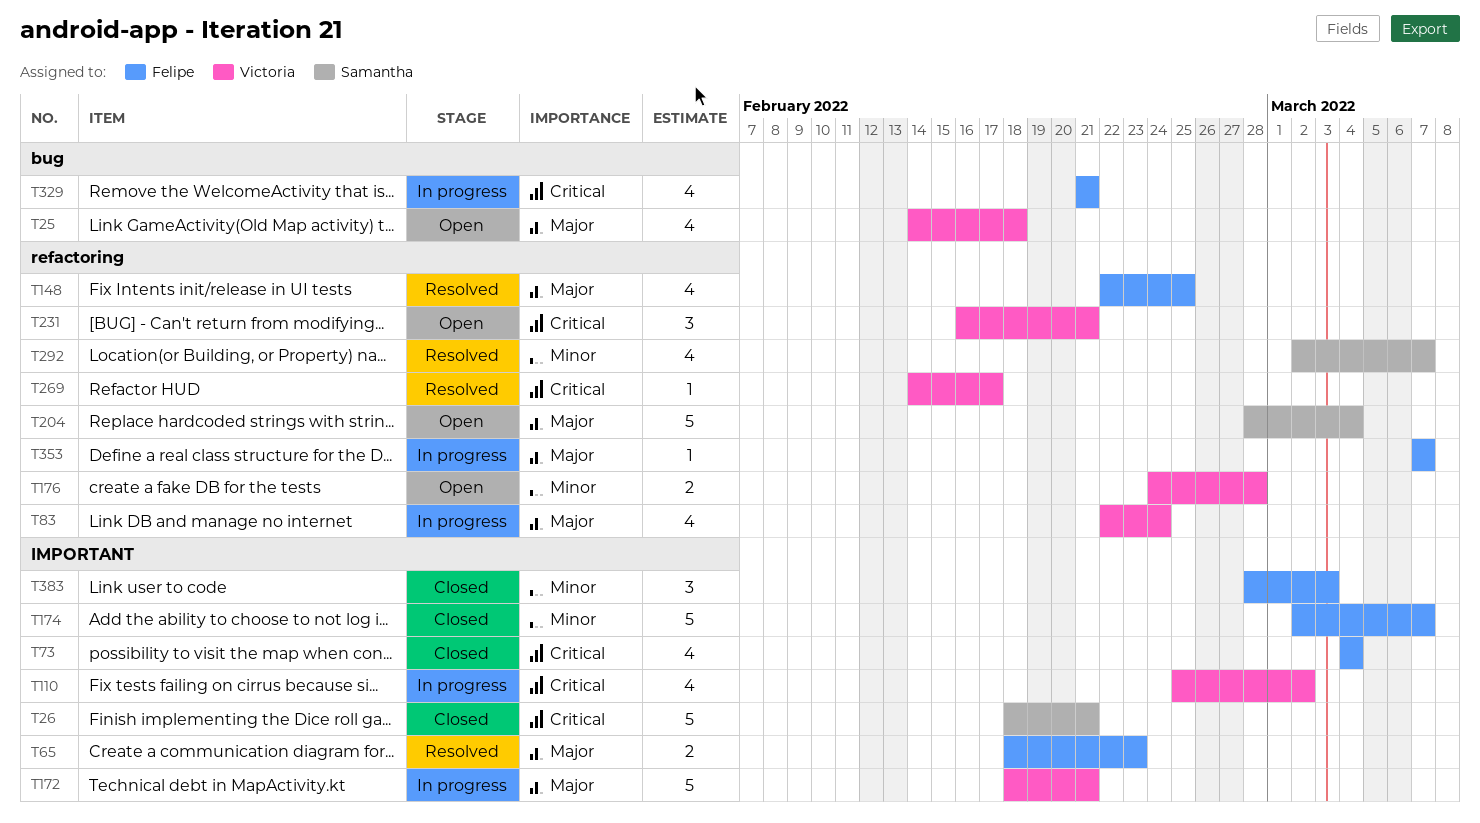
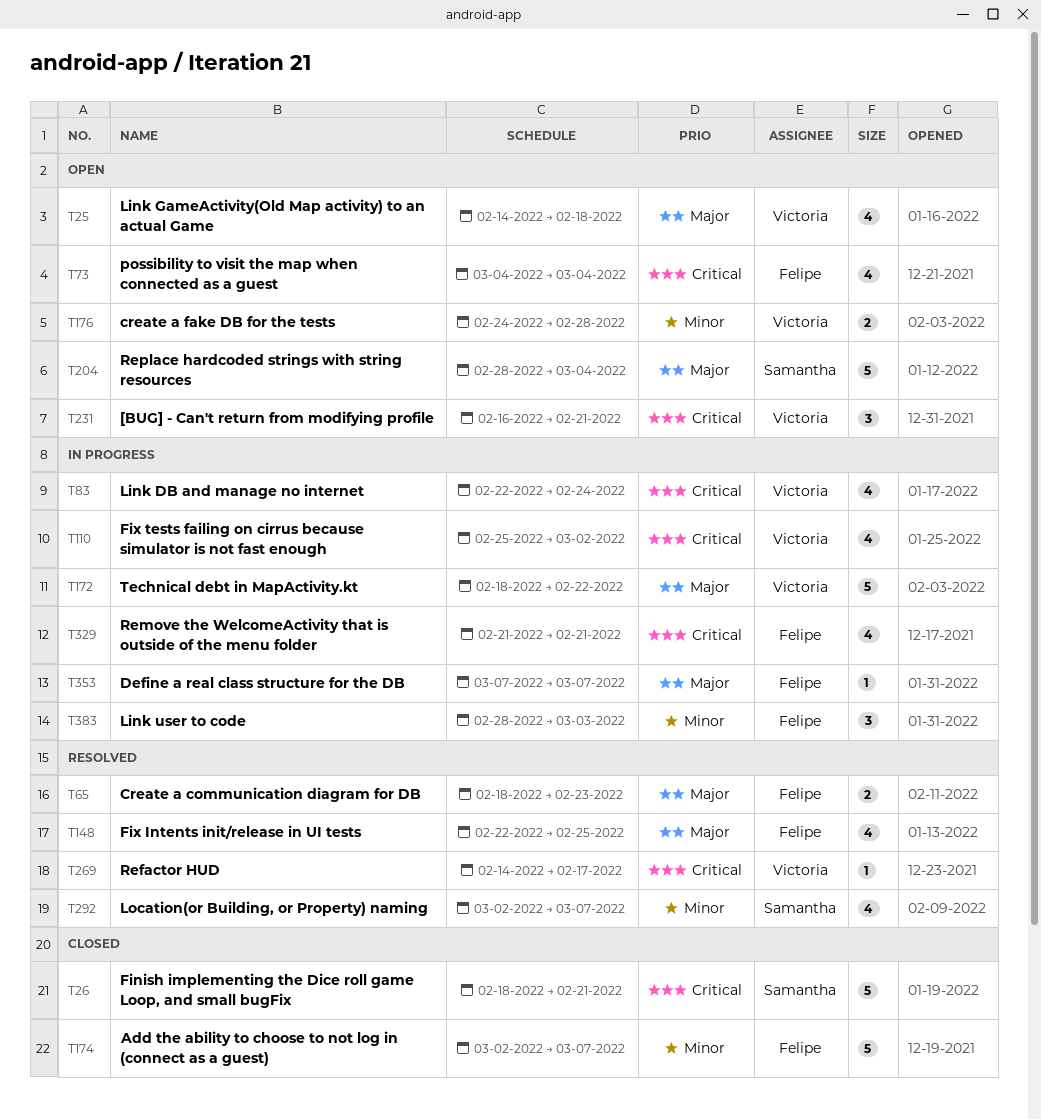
T73, status: Closed -> Open
T83, priority: Major -> Critical
T172, due: Feb 21 -> Feb 22
T383, status: Closed -> In progress

